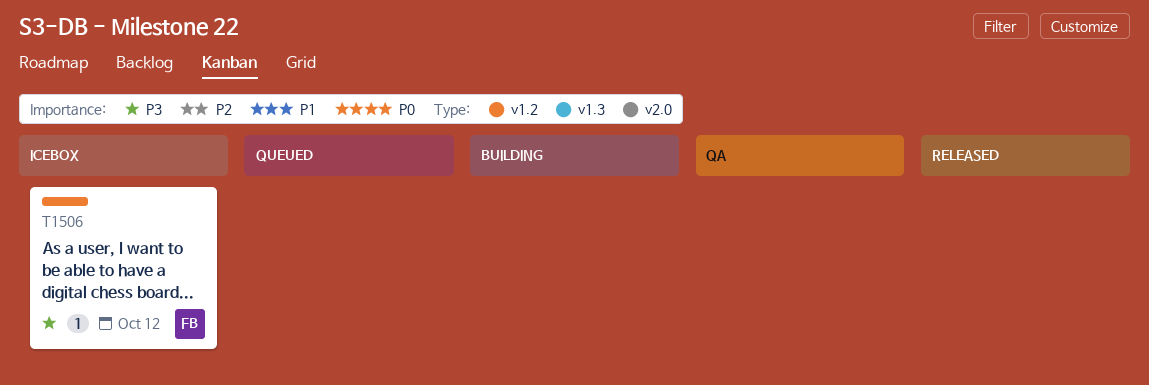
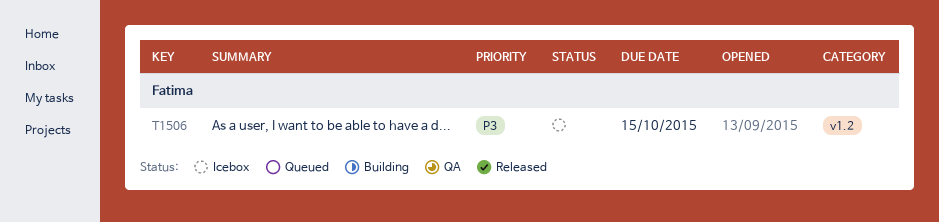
T1506, due: Oct 12 -> Oct 15

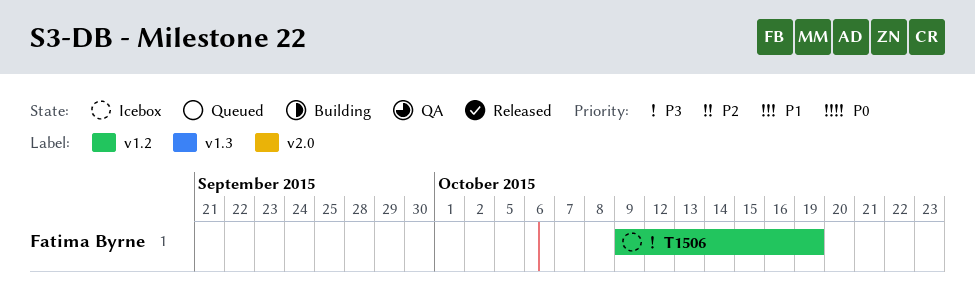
T1506, due: Oct 15 -> Oct 19

